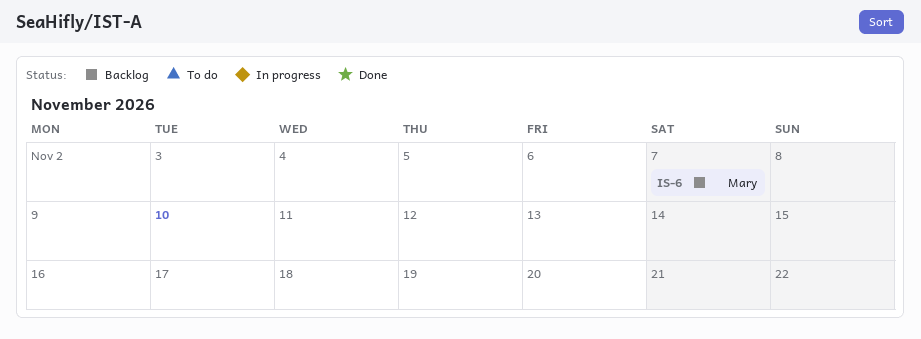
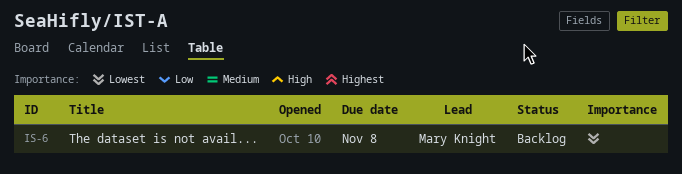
IS-6, due: Nov 7 -> Nov 8

